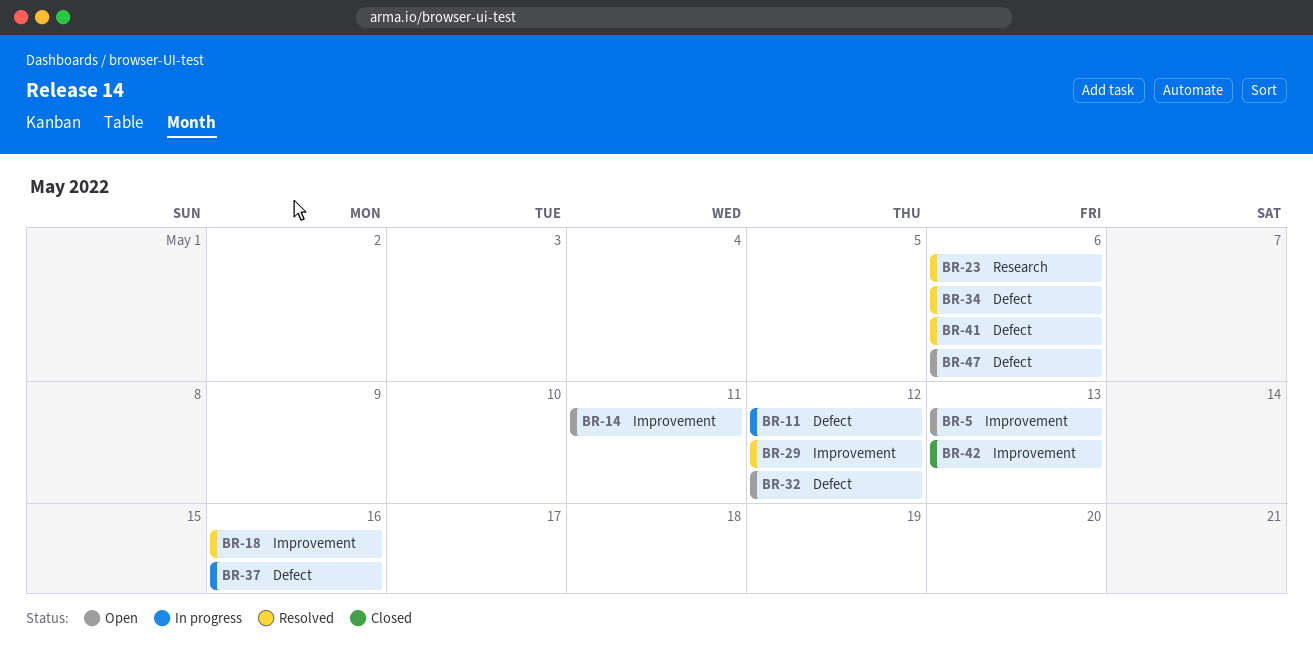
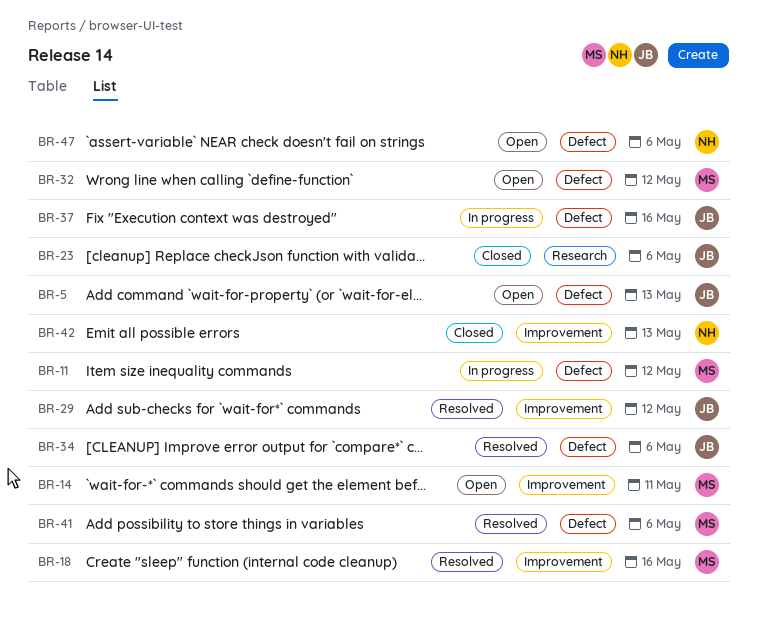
BR-5, label: Improvement -> Defect
BR-23, status: Resolved -> Closed

